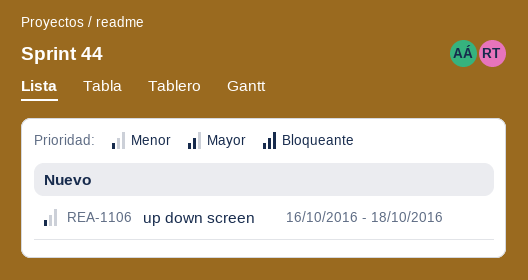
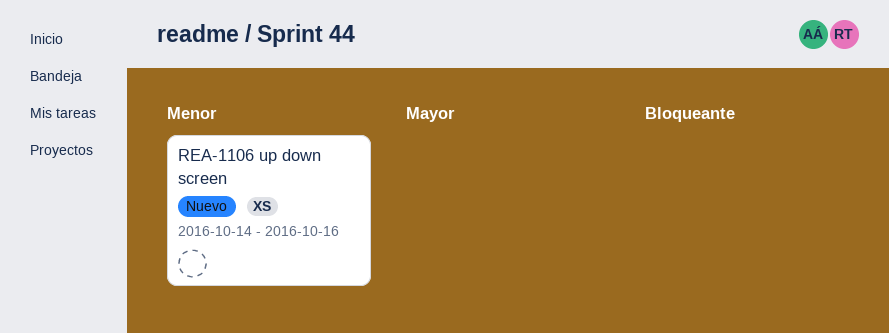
REA-1106, start: Oct 16 -> Oct 14
REA-1106, due: Oct 18 -> Oct 16

